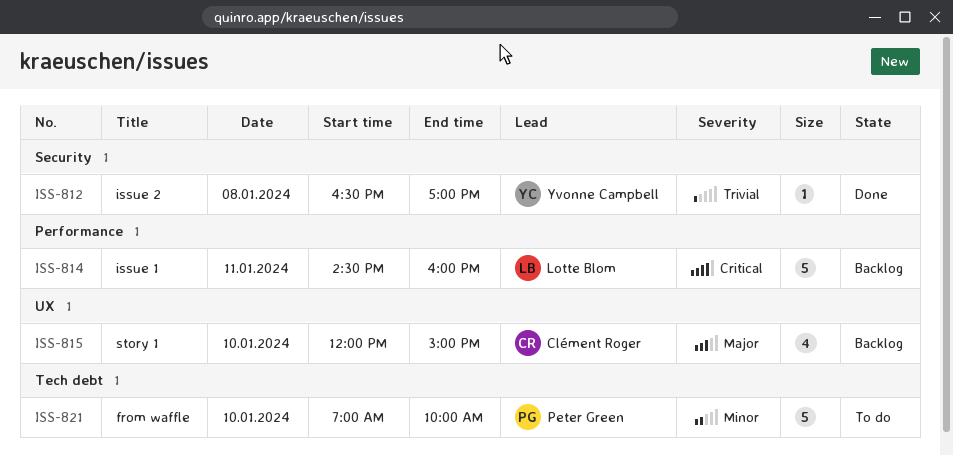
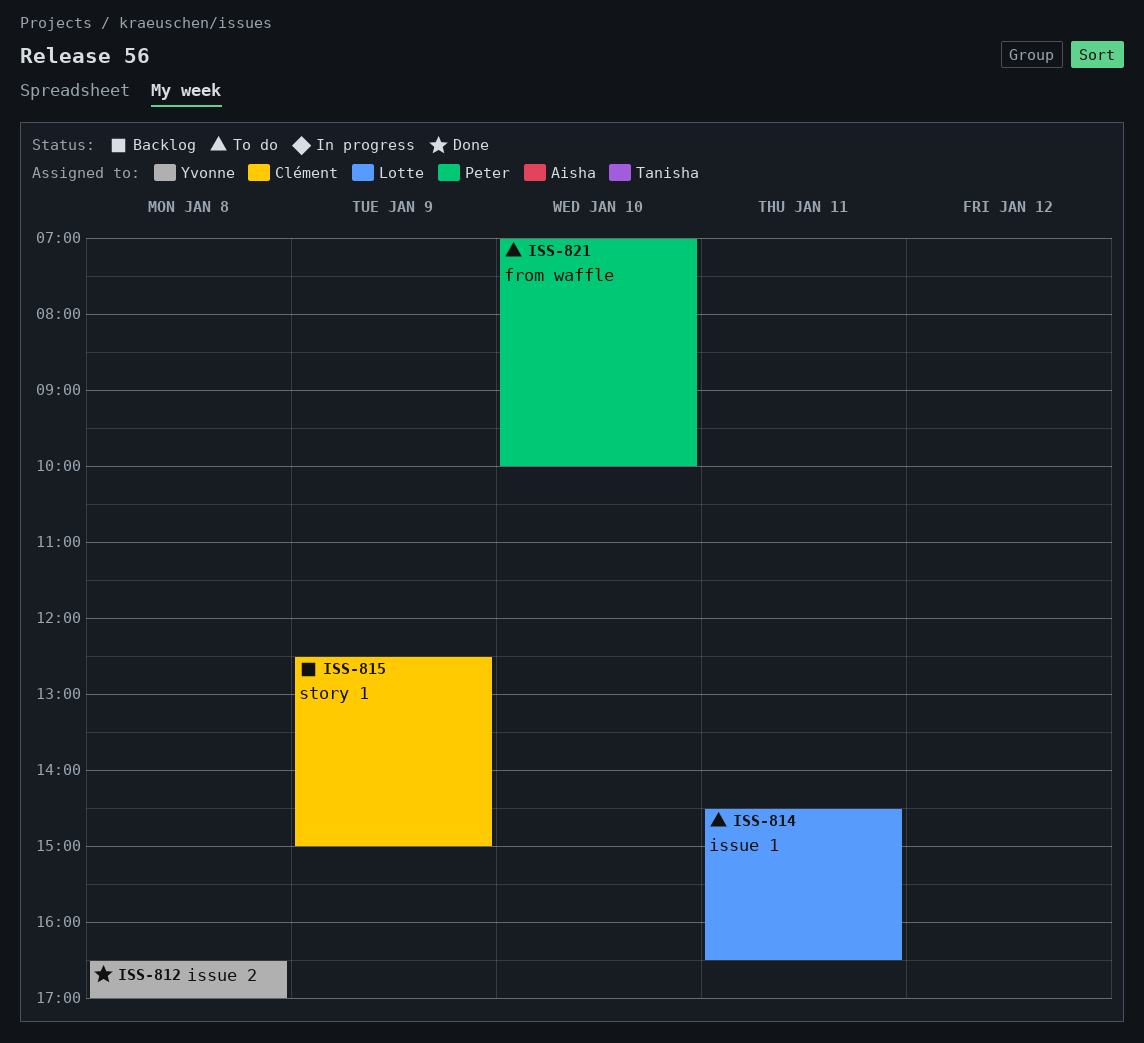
ISS-814, status: Backlog -> To do
ISS-814, ends: 16:00 -> 16:30
ISS-815, day: Jan 10 -> Jan 9
ISS-815, begins: 12:00 -> 12:30

